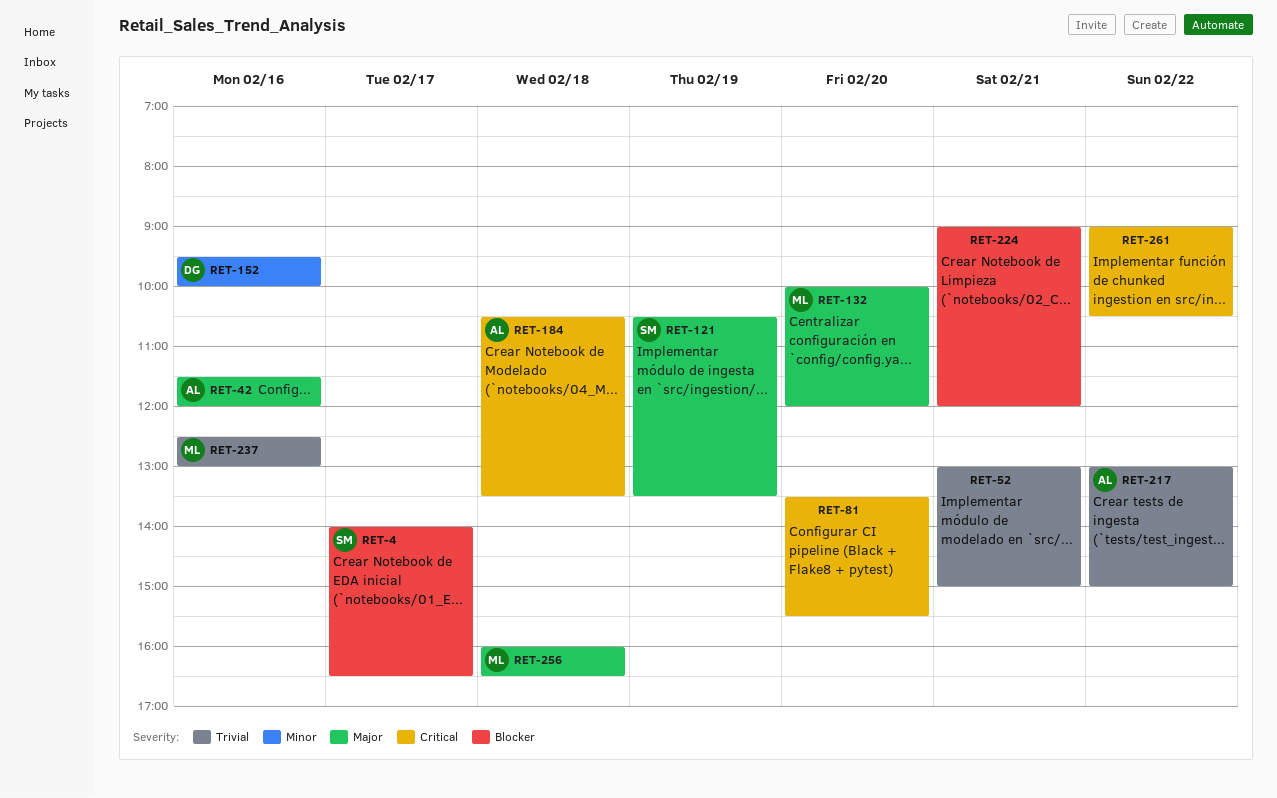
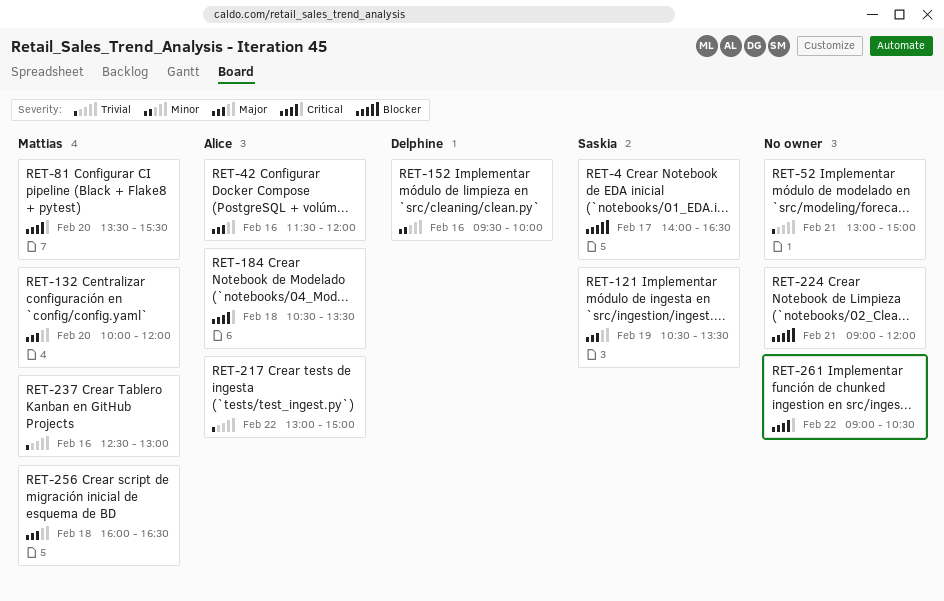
RET-81, owner: none -> Mattias

